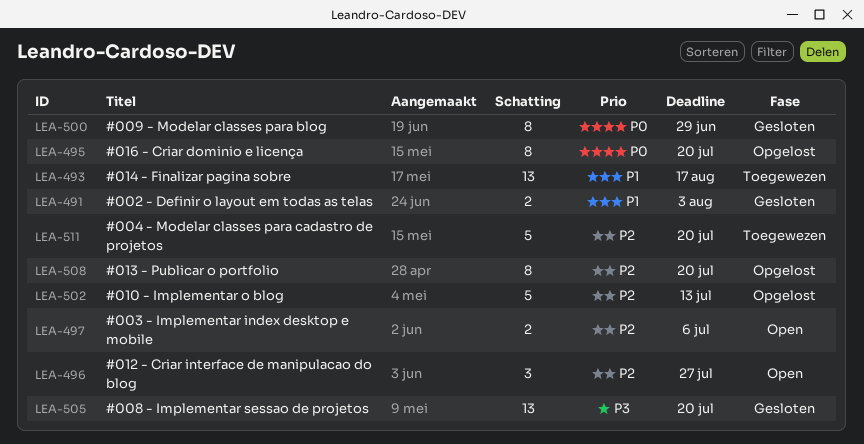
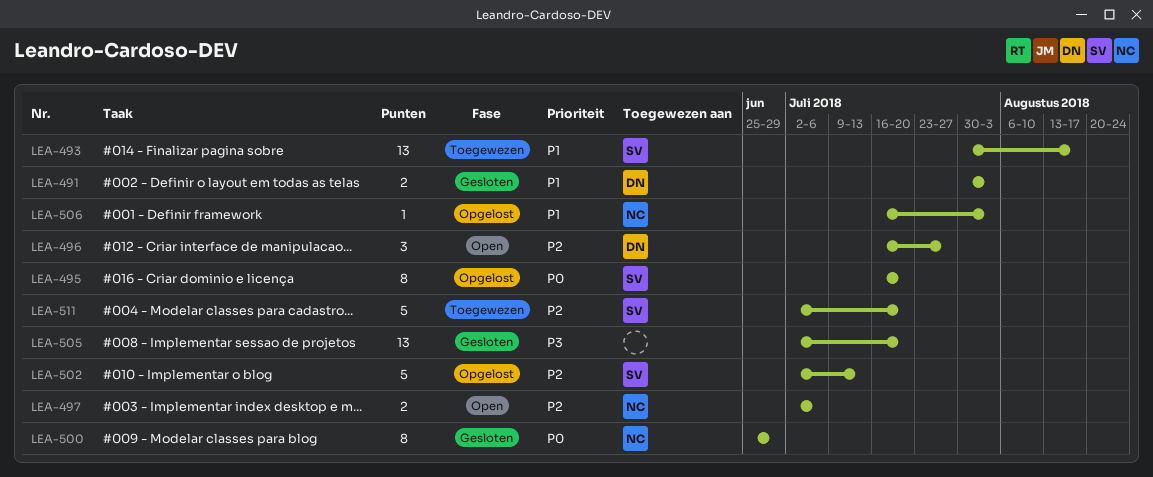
LEA-506: none -> present
LEA-508: present -> none

